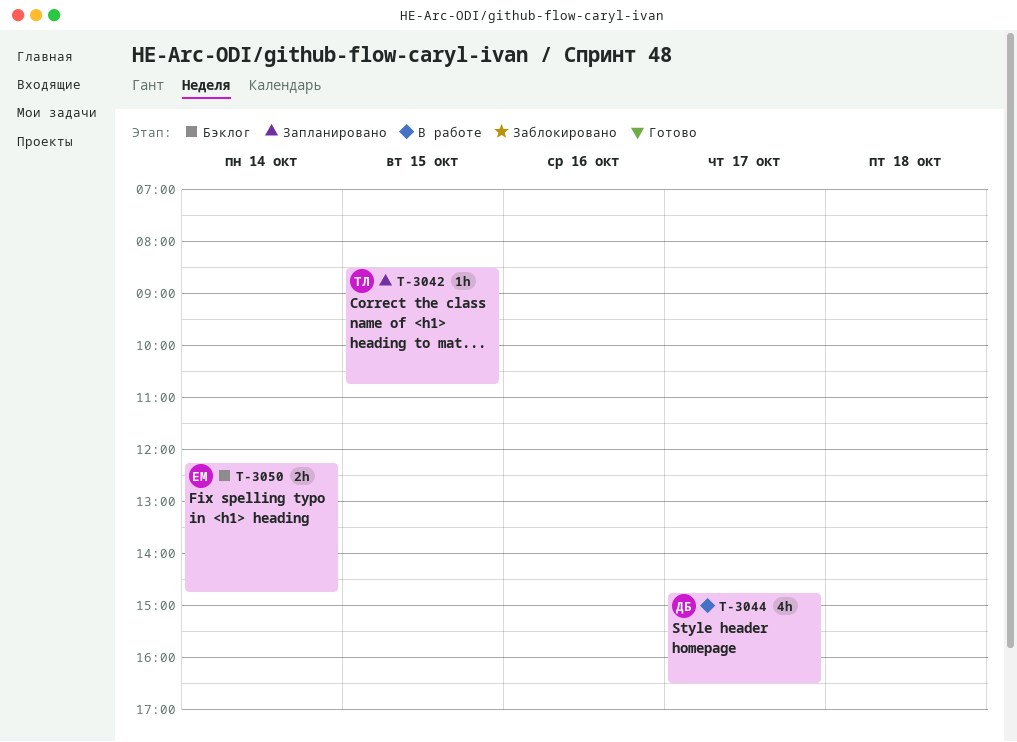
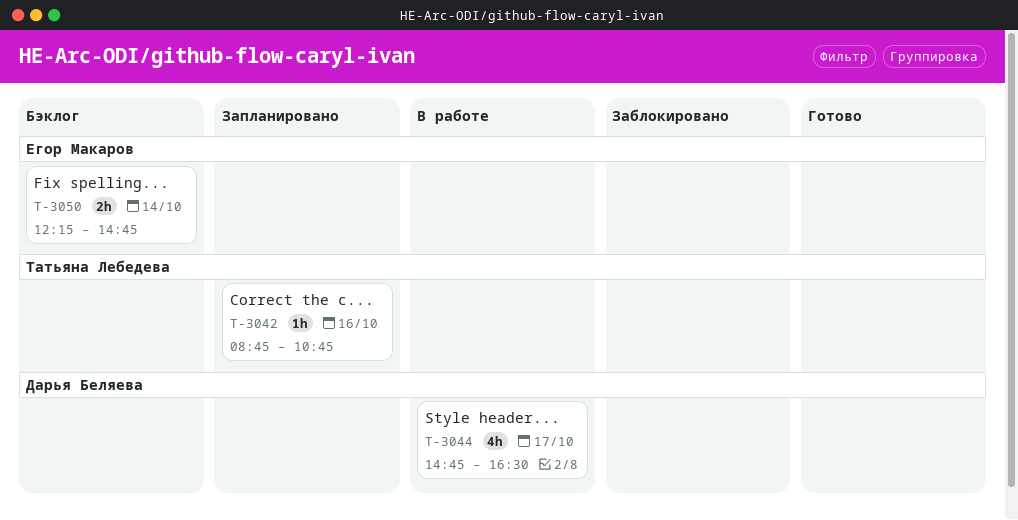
T-3042, day: Oct 15 -> Oct 16
T-3042, begins: 08:30 -> 08:45

